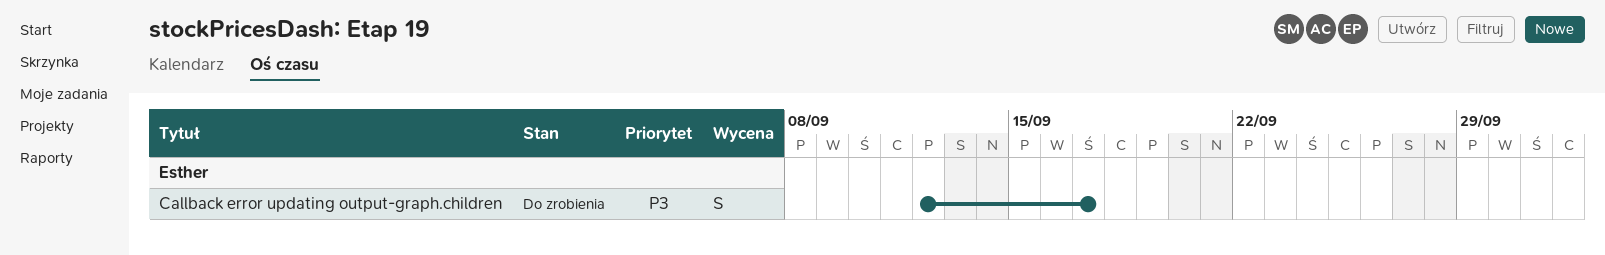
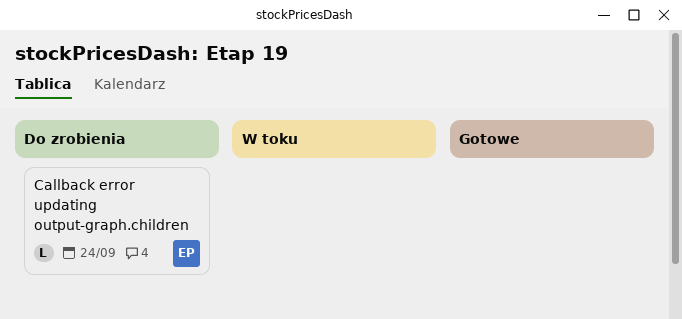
Callback error updating output-graph.children, estimate: S -> L
Callback error updating output-graph.children, due: Sep 17 -> Sep 24

